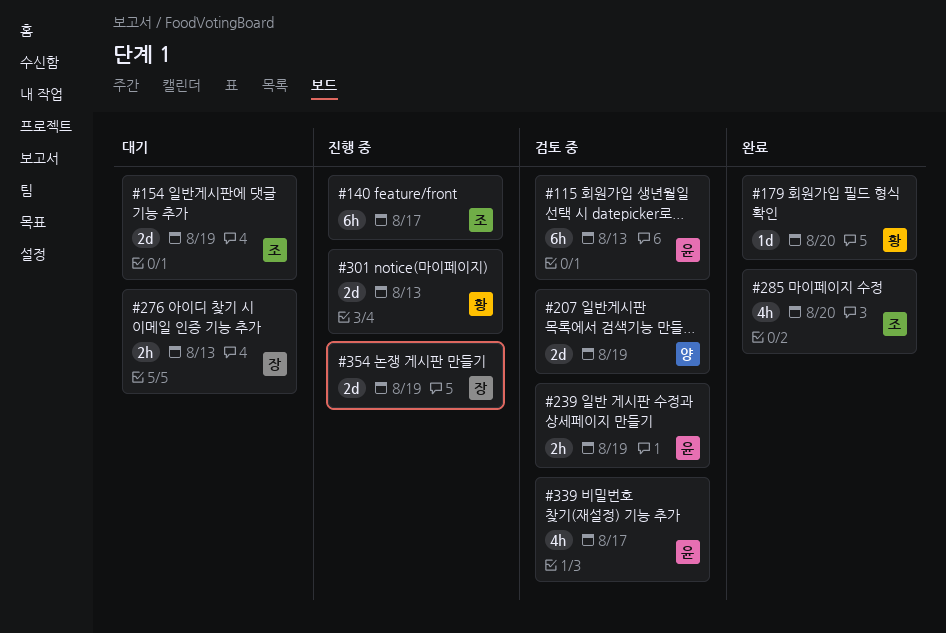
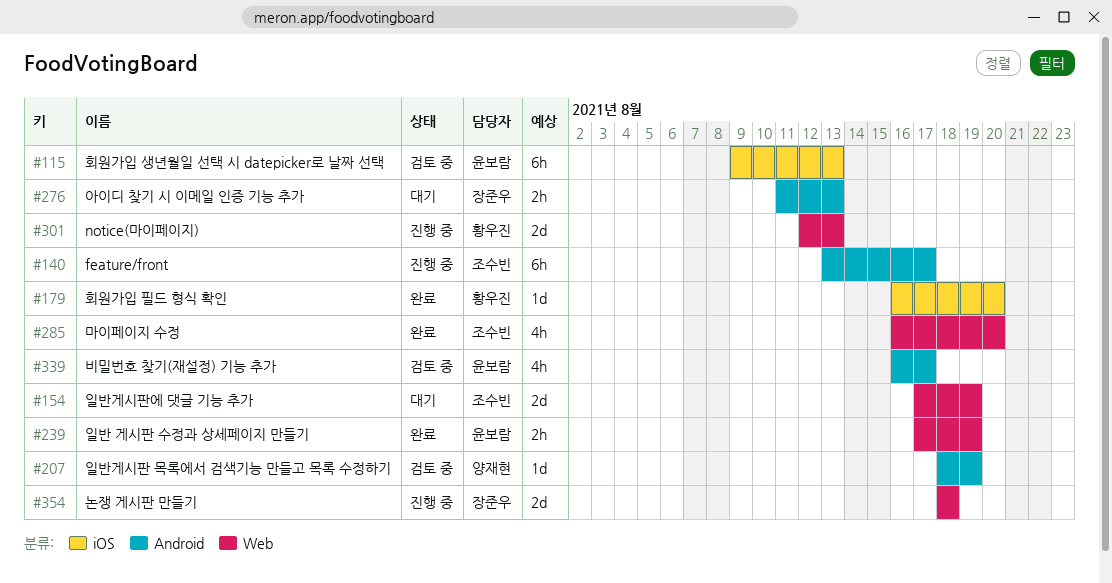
#207, estimate: 2d -> 1d
#239, status: 검토 중 -> 완료
#354, due: Aug 19 -> Aug 18

